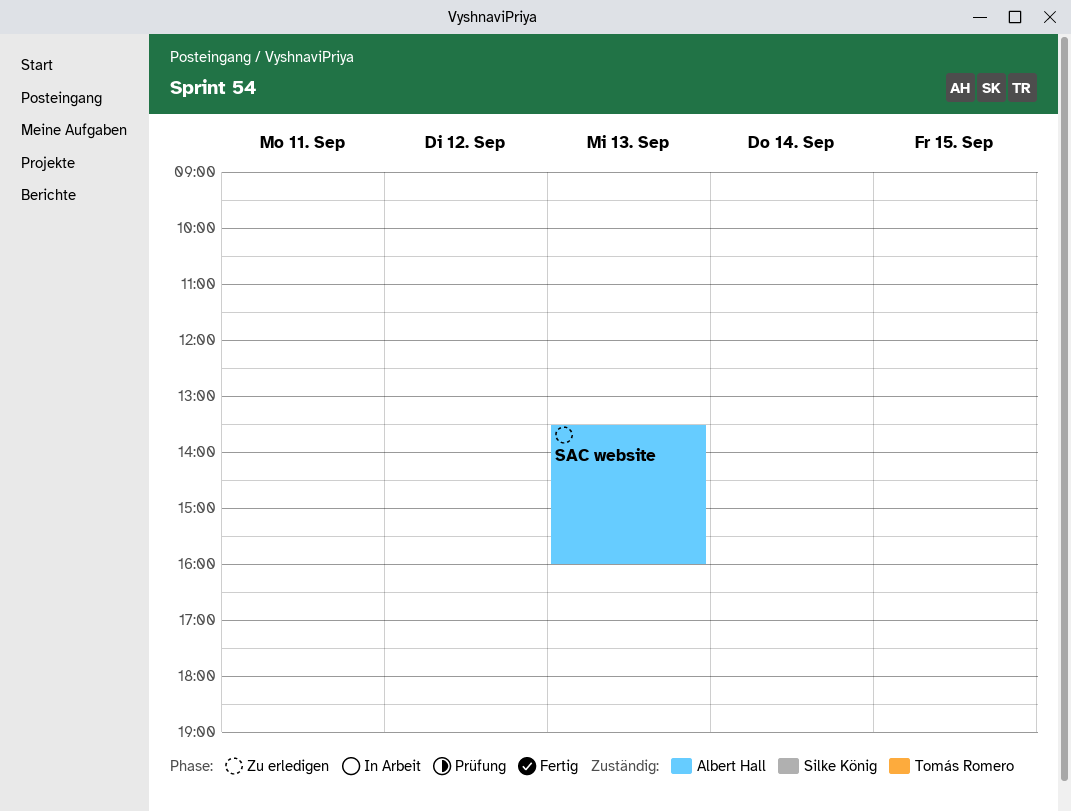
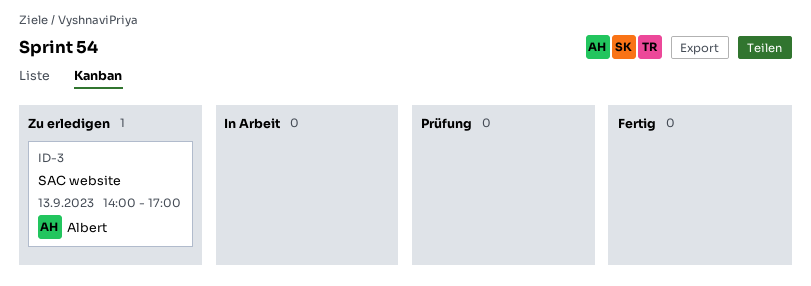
SAC website, begins: 13:30 -> 14:00
SAC website, ends: 16:00 -> 17:00

